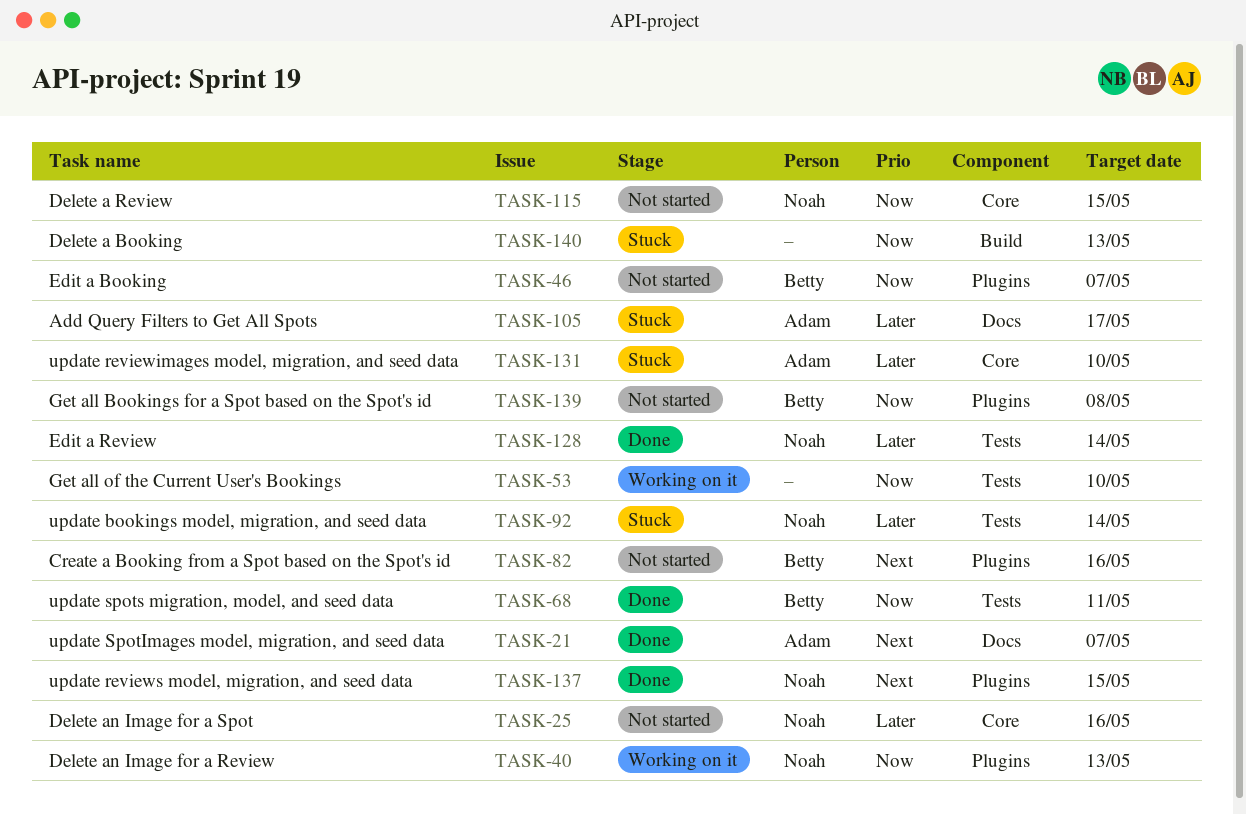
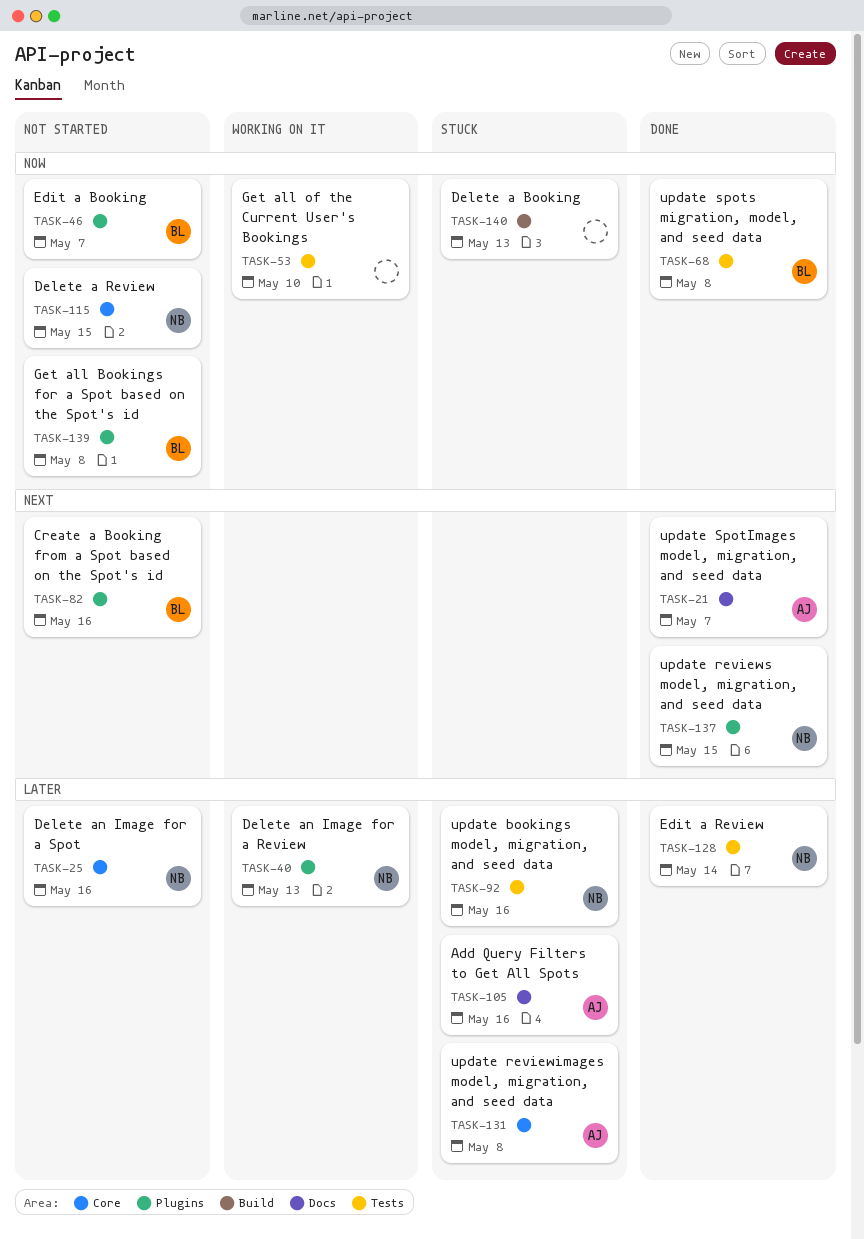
TASK-40, priority: Now -> Later
TASK-68, due: May 11 -> May 8
TASK-92, due: May 14 -> May 16
TASK-105, due: May 17 -> May 16
TASK-131, due: May 10 -> May 8

